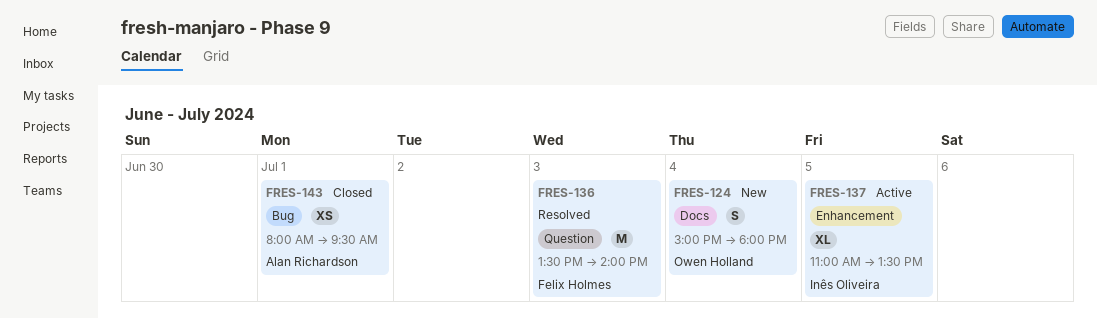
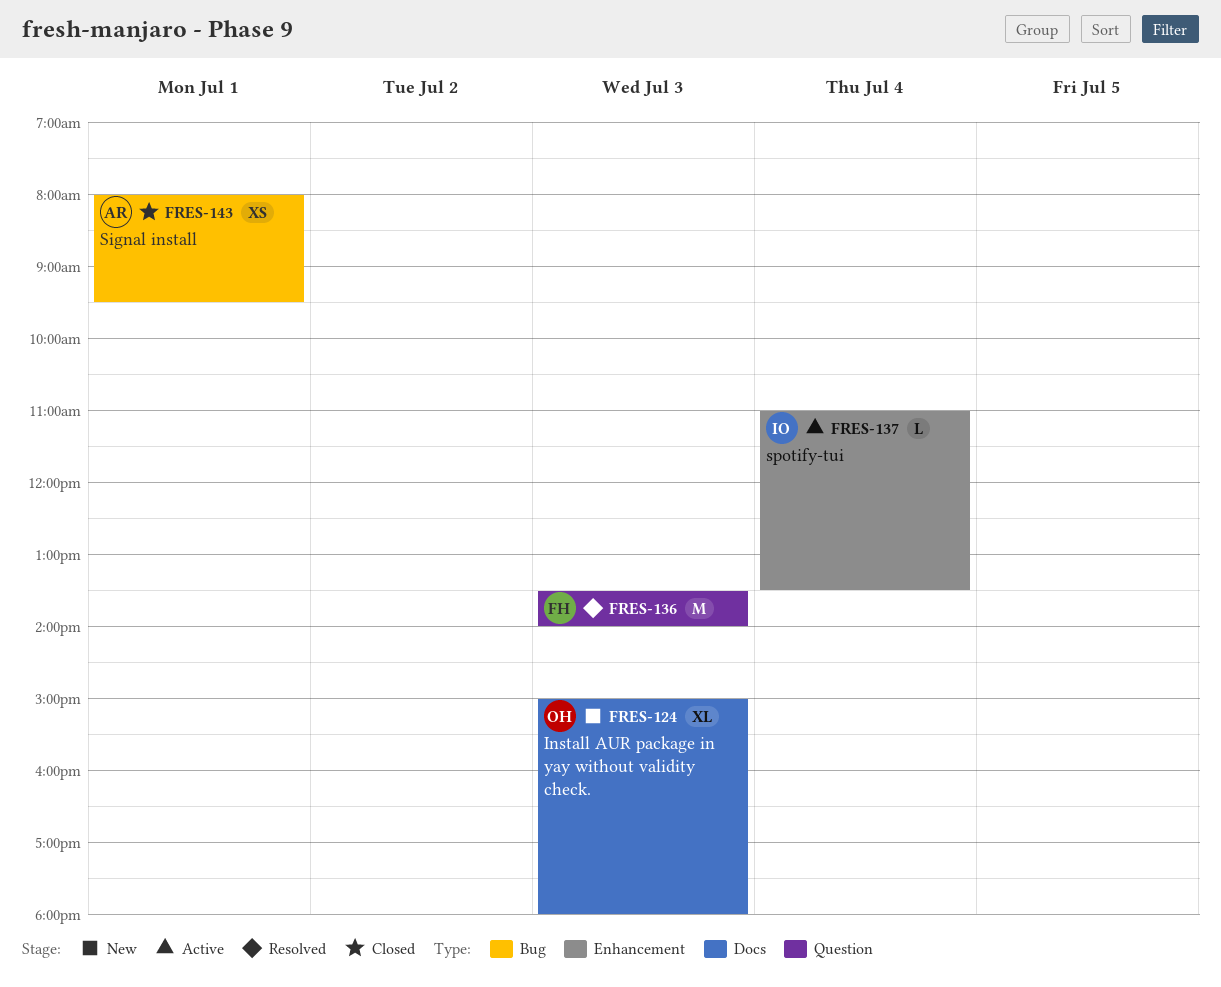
FRES-124, estimate: S -> XL
FRES-124, day: Jul 4 -> Jul 3
FRES-137, estimate: XL -> L
FRES-137, day: Jul 5 -> Jul 4

